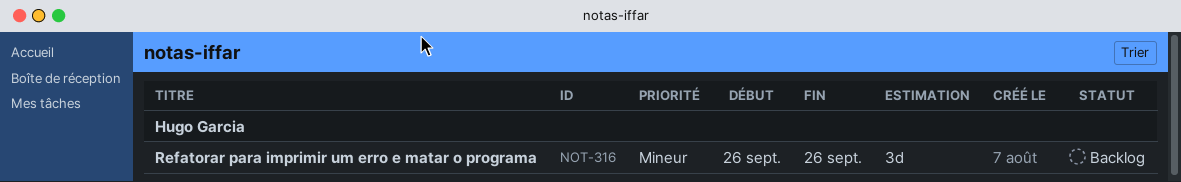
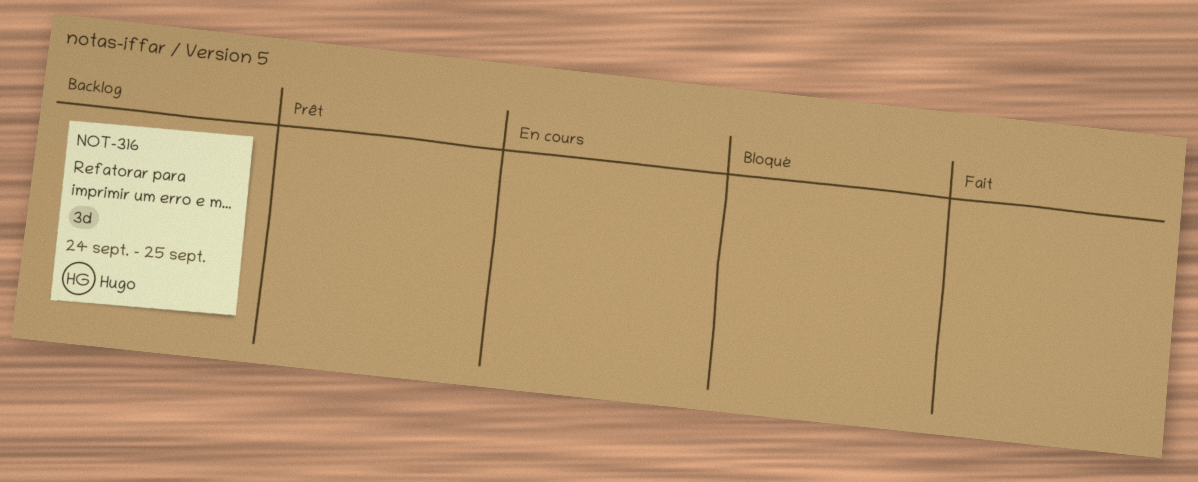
NOT-316, start: Sep 26 -> Sep 24
NOT-316, due: Sep 26 -> Sep 25

